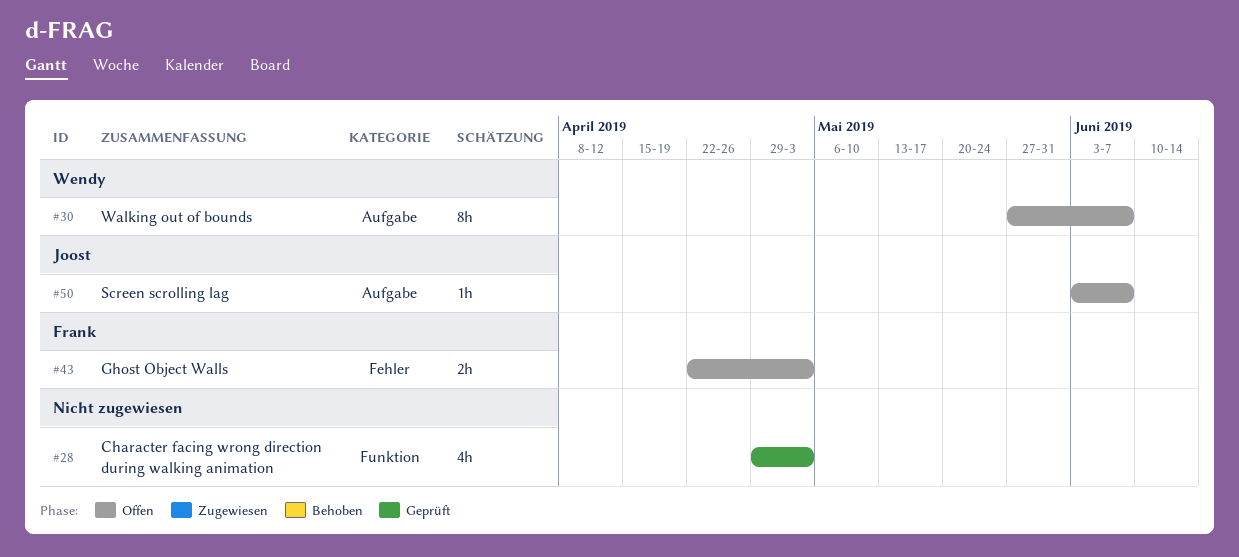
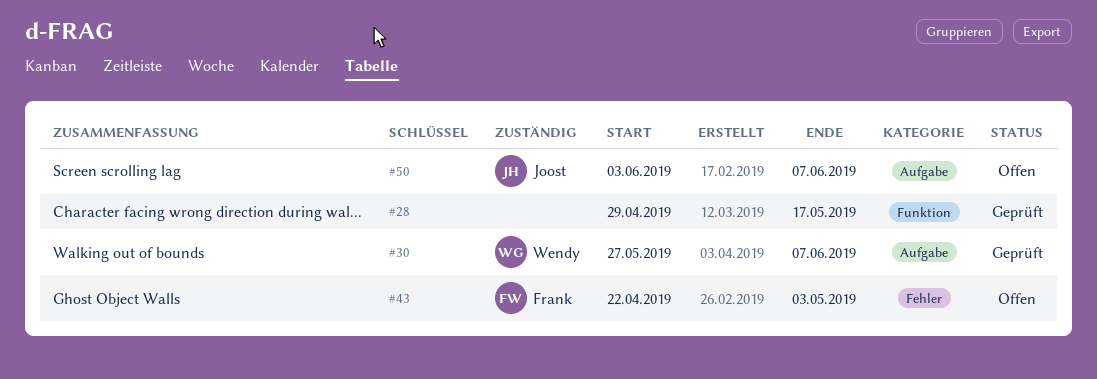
#28, due: May 3 -> May 17
#30, status: Offen -> Geprüft

